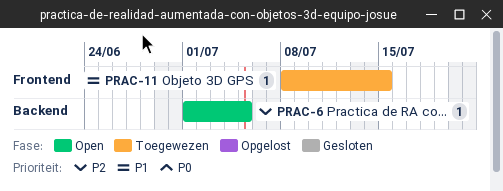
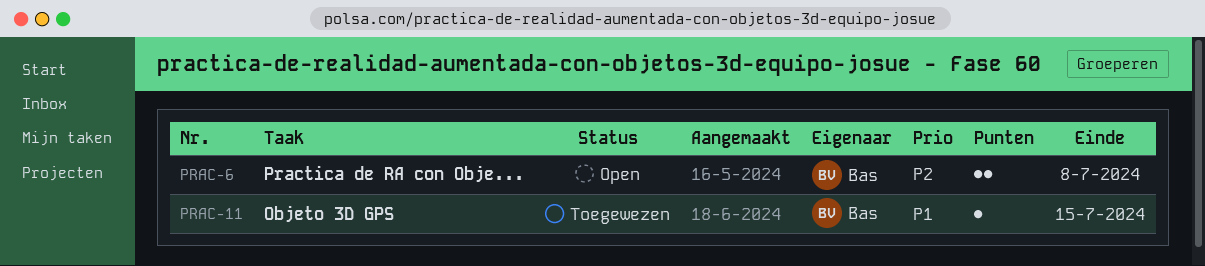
PRAC-6, estimate: 1 -> 2
PRAC-6, due: Jul 5 -> Jul 8

